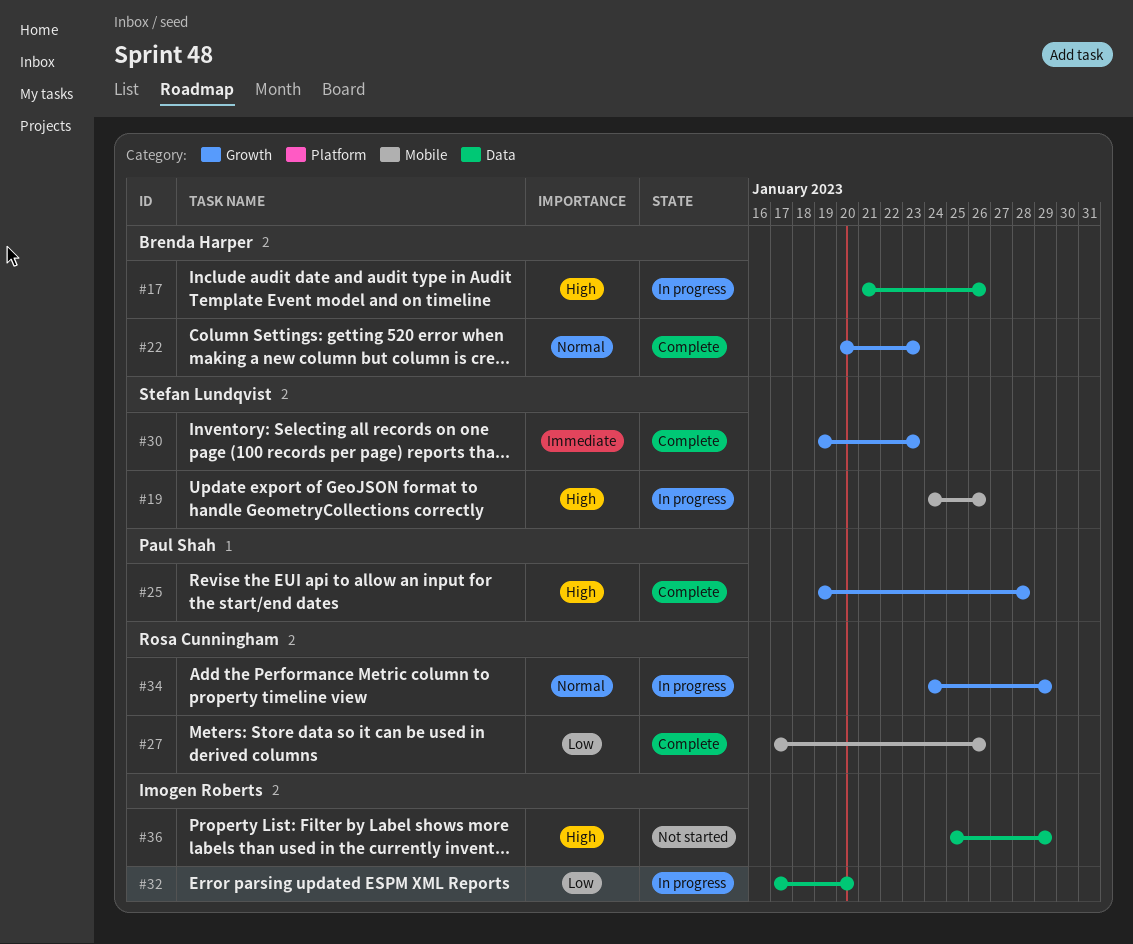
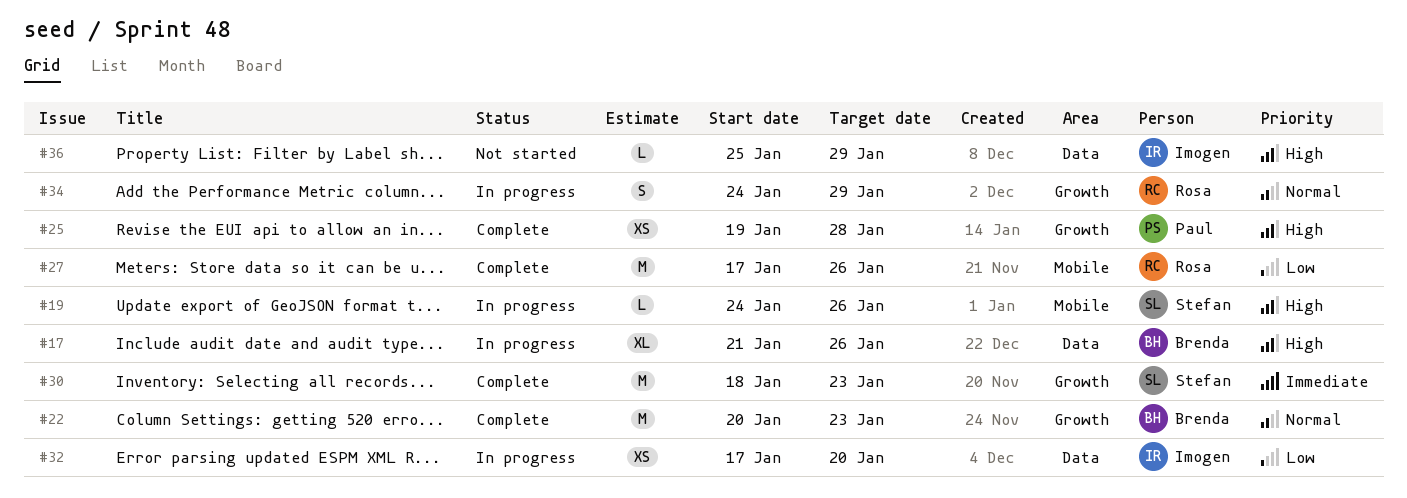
#30, start: Jan 19 -> Jan 18

